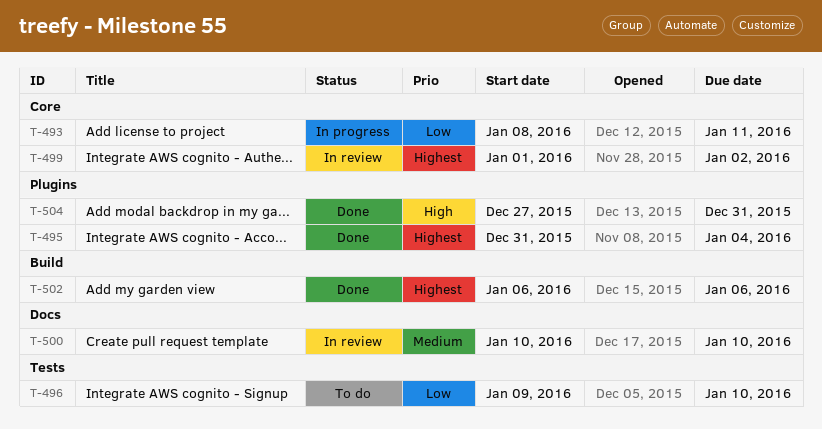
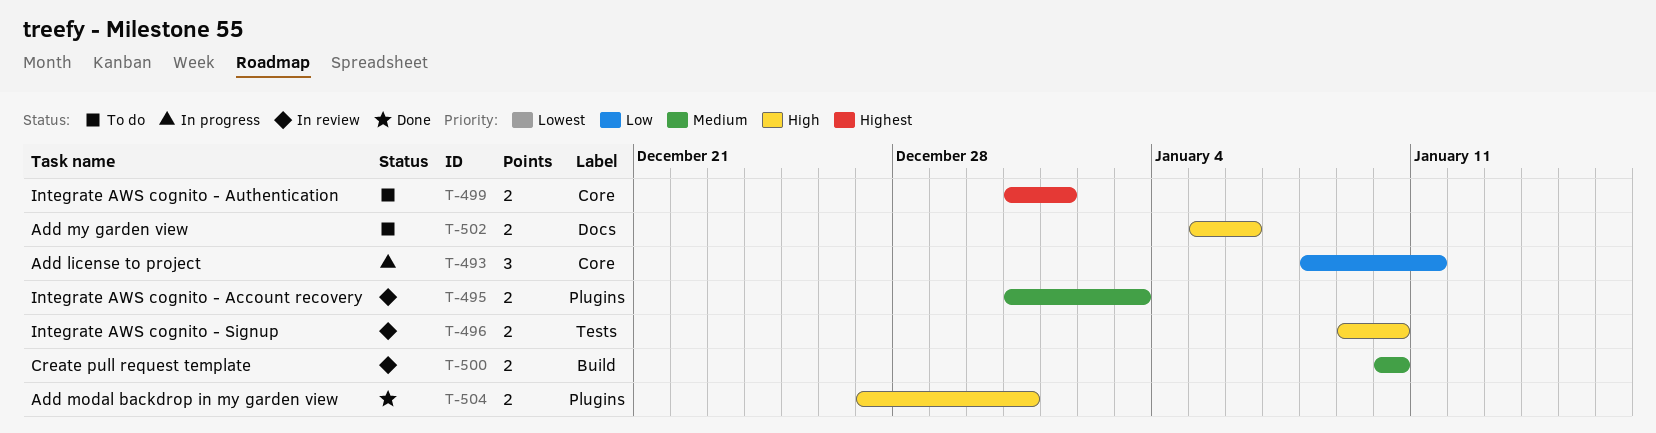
T-495, status: Done -> In review
T-495, priority: Highest -> Medium
T-495, due: Jan 4 -> Jan 3
T-496, status: To do -> In review
T-496, priority: Low -> High
T-499, status: In review -> To do
T-499, start: Jan 1 -> Dec 31
T-499, due: Jan 2 -> Jan 1
T-500, label: Docs -> Build
T-502, status: Done -> To do
T-502, priority: Highest -> High
T-502, label: Build -> Docs
T-502, start: Jan 6 -> Jan 5

